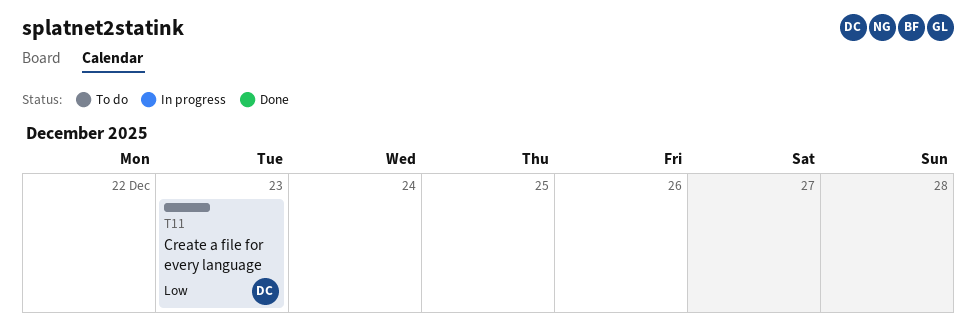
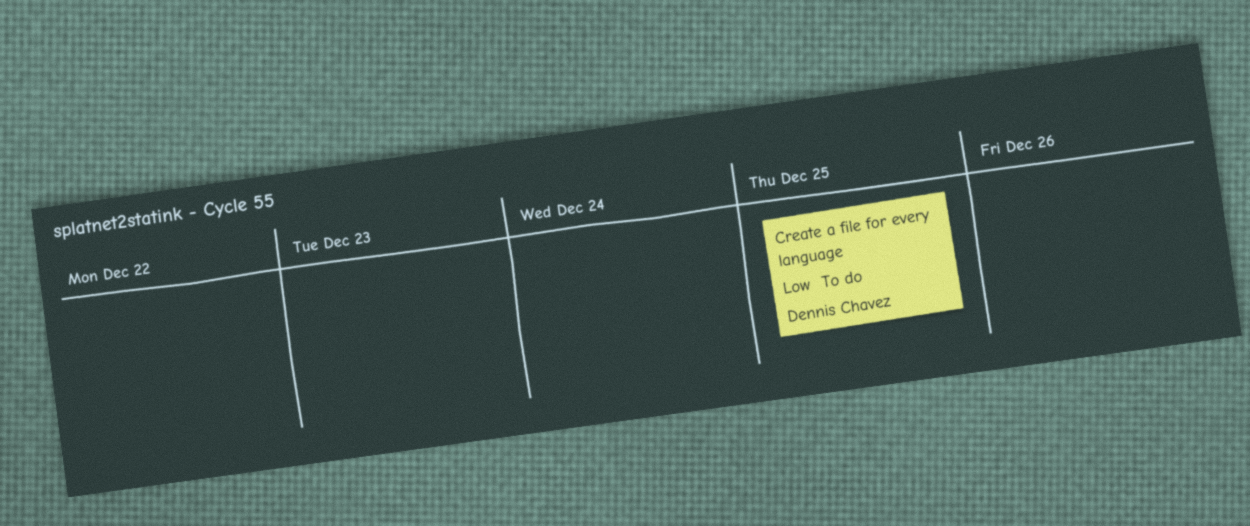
Create a file for every language, due: Dec 23 -> Dec 25

